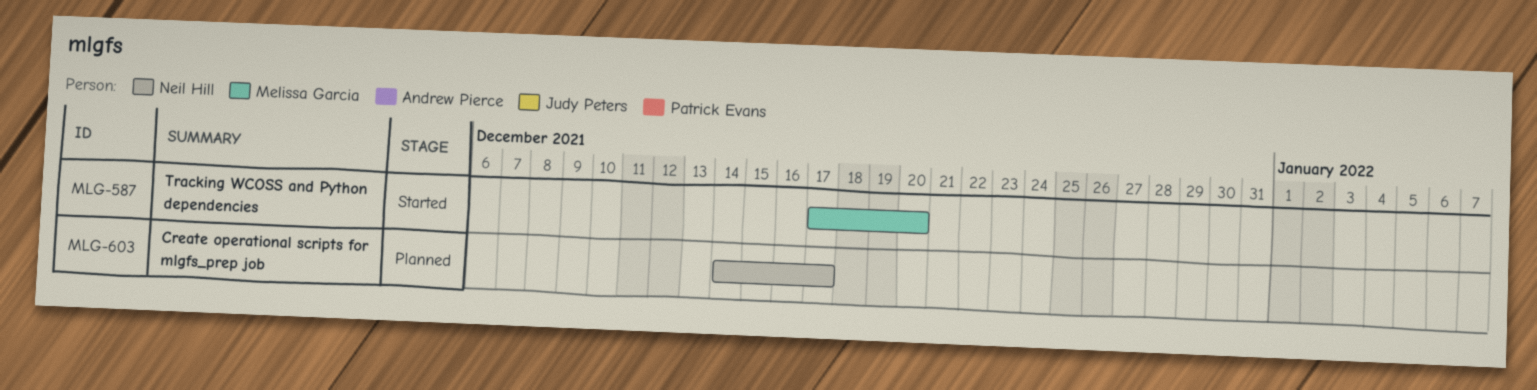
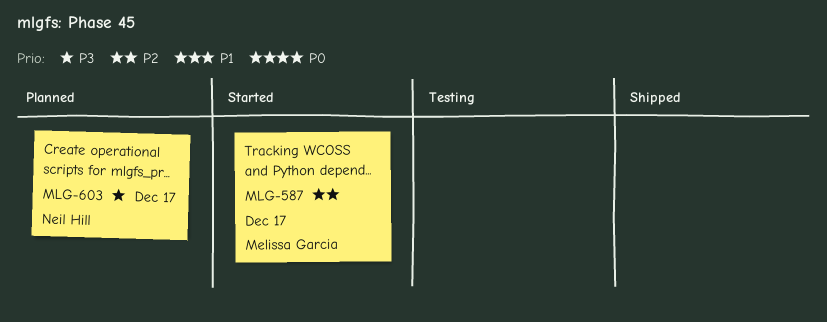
MLG-587, due: Dec 20 -> Dec 17

